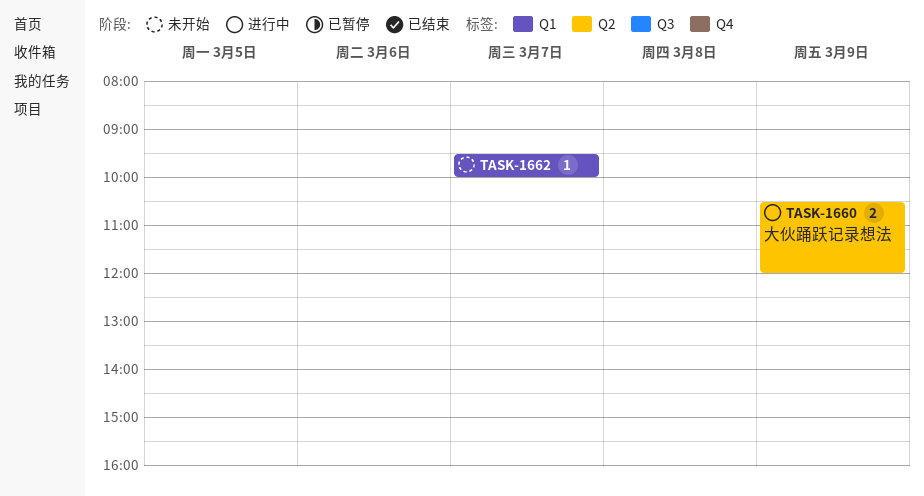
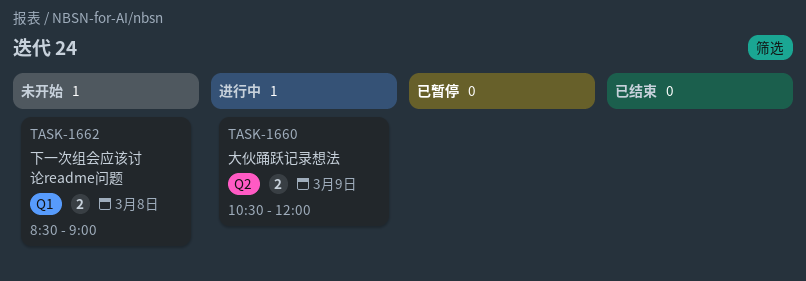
TASK-1662, estimate: 1 -> 2
TASK-1662, day: Mar 7 -> Mar 8
TASK-1662, begins: 09:30 -> 08:30
TASK-1662, ends: 10:00 -> 09:00

